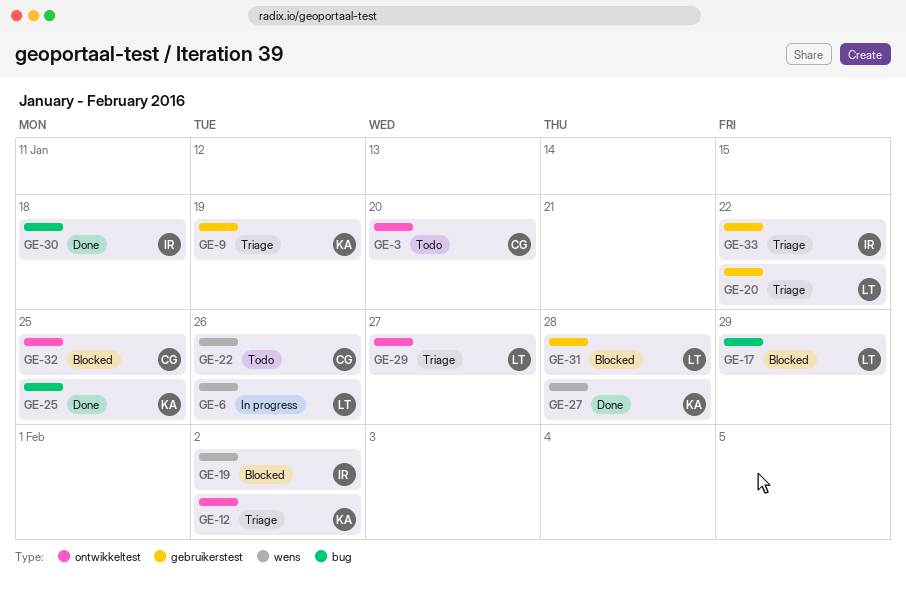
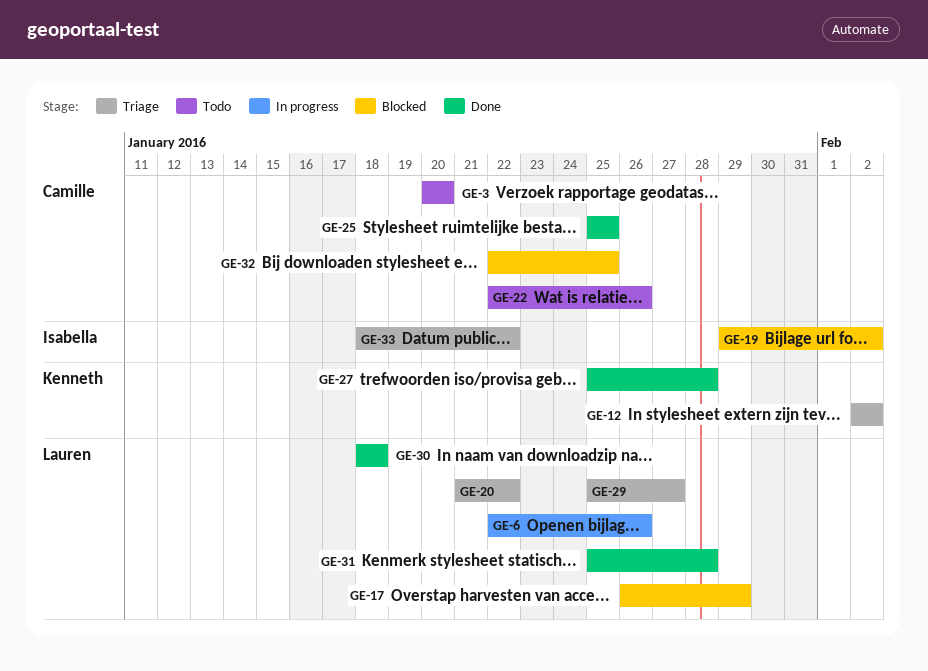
GE-9: present -> none
GE-25, owner: Kenneth -> Camille
GE-30, owner: Isabella -> Lauren
GE-31, status: Blocked -> Done

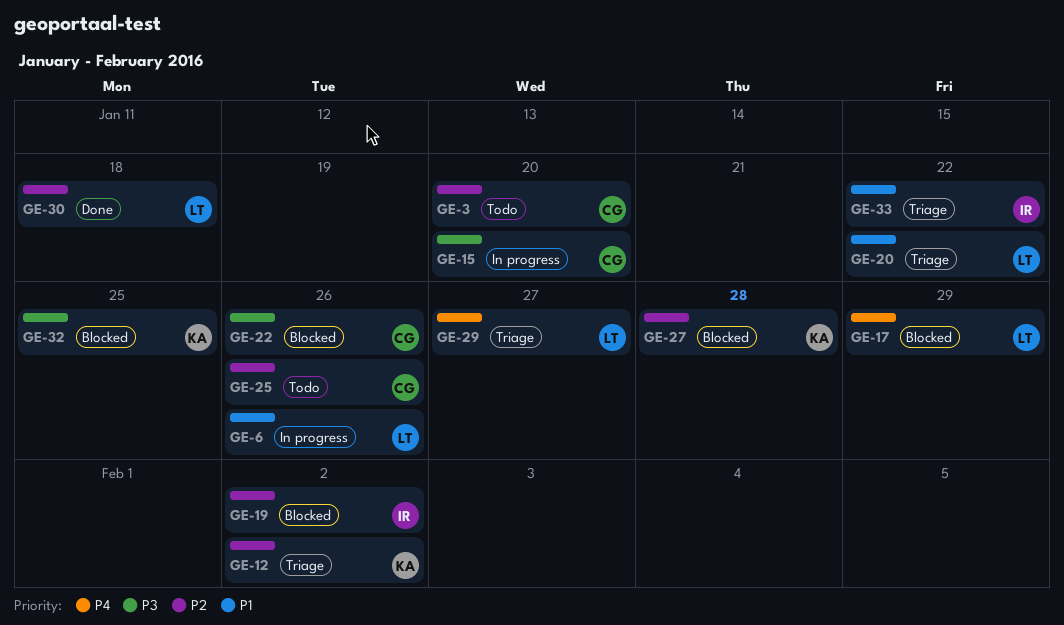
GE-15: none -> present
GE-22, status: Todo -> Blocked
GE-25, status: Done -> Todo
GE-25, due: Jan 25 -> Jan 26
GE-27, status: Done -> Blocked
GE-31: present -> none
GE-32, owner: Camille -> Kenneth

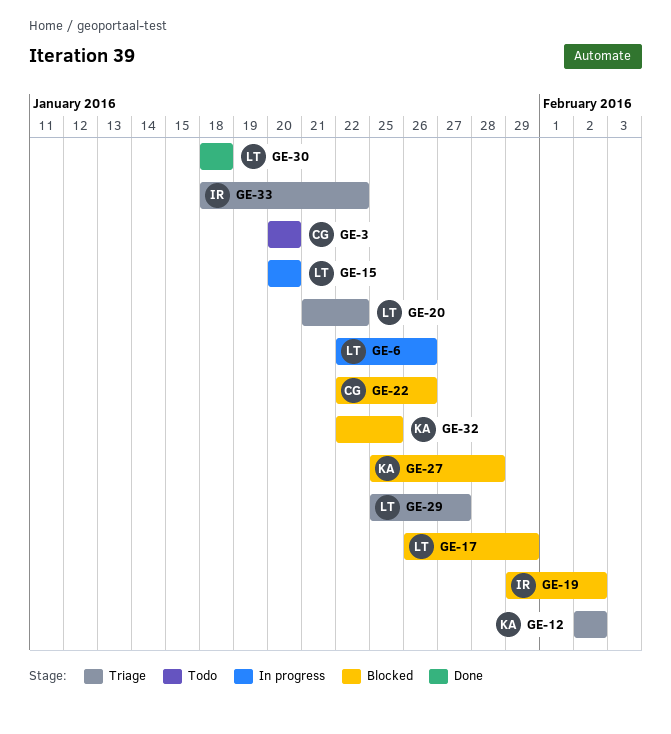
GE-15, owner: CG -> LT
GE-25: present -> none

